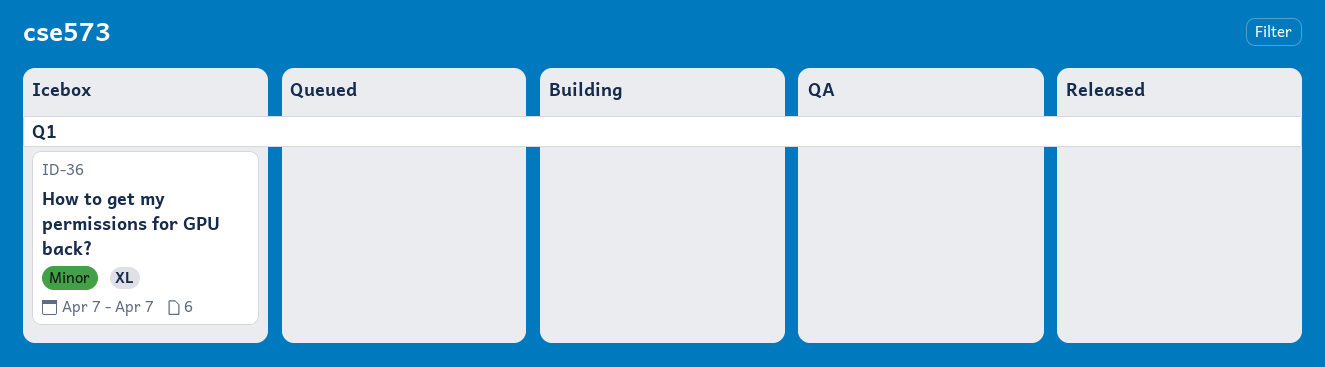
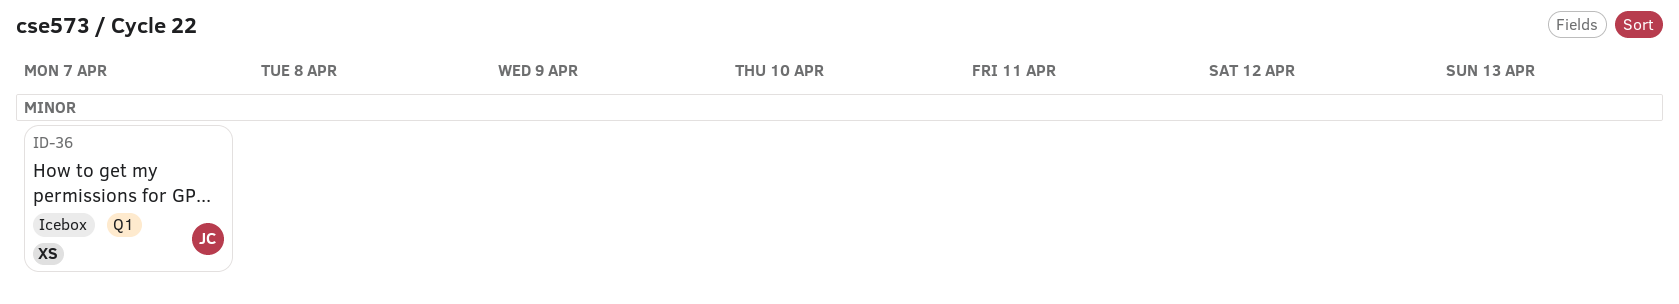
ID-36, estimate: XL -> XS

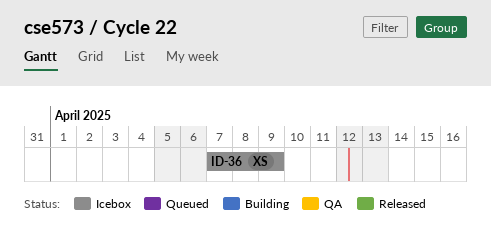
ID-36, due: Apr 7 -> Apr 9

